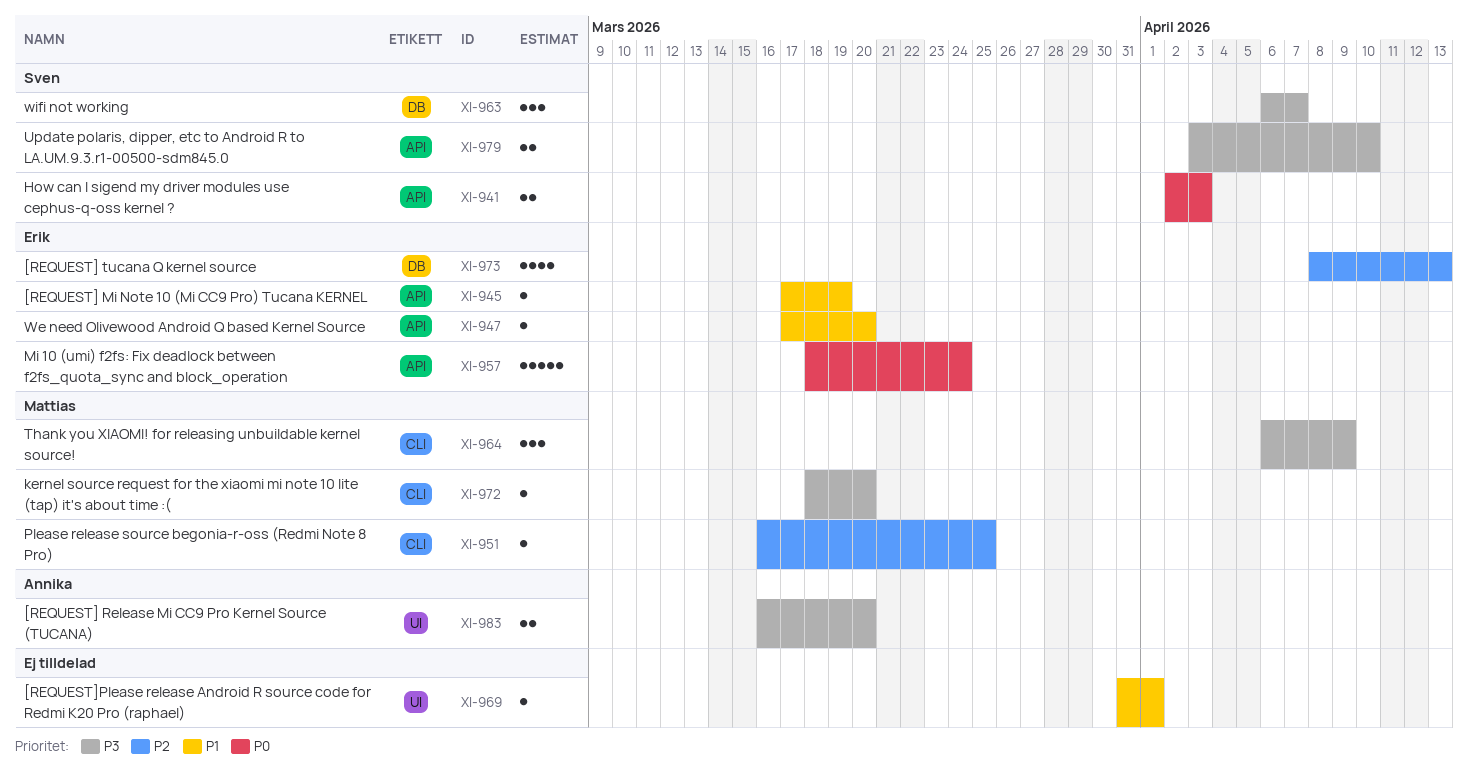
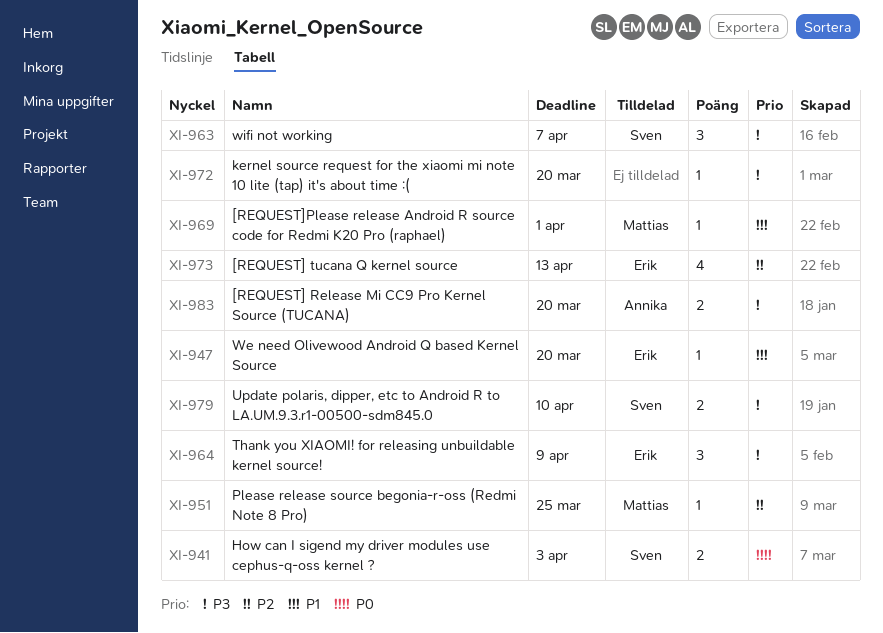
XI-945: present -> none
XI-957: present -> none
XI-964, owner: Mattias -> Erik
XI-969, owner: none -> Mattias
XI-972, owner: Mattias -> none

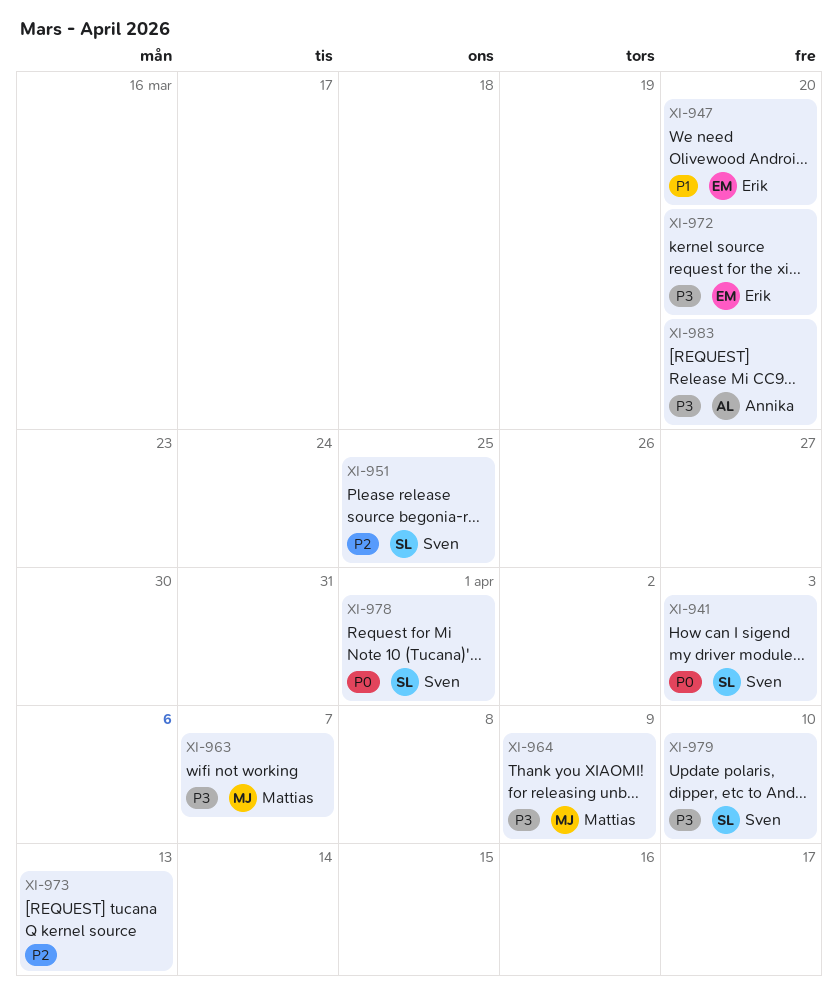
XI-951, owner: Mattias -> Sven
XI-963, owner: Sven -> Mattias
XI-964, owner: Erik -> Mattias
XI-969: present -> none
XI-972, owner: none -> Erik
XI-973, owner: Erik -> none
XI-978: none -> present

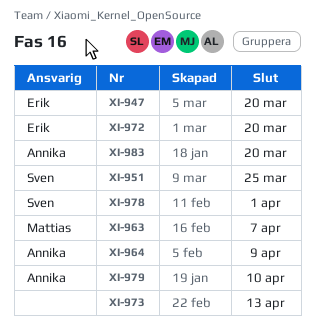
XI-941: present -> none
XI-964, owner: Mattias -> Annika
XI-979, owner: Sven -> Annika

